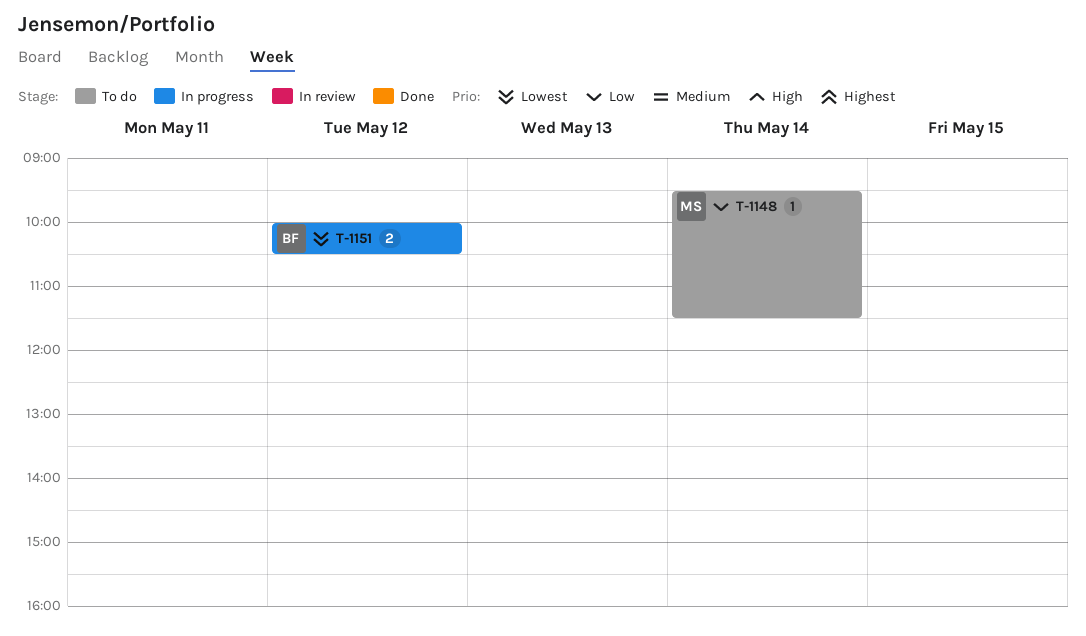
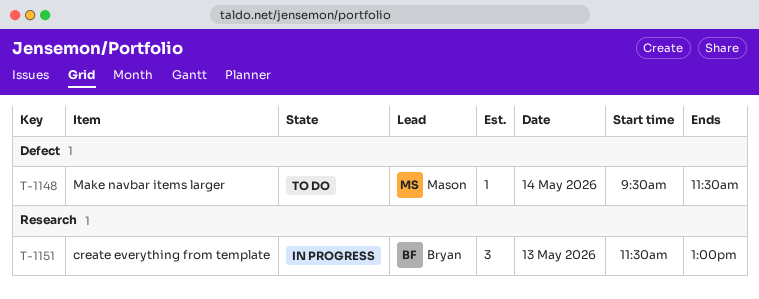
T-1151, estimate: 2 -> 3
T-1151, day: May 12 -> May 13
T-1151, begins: 10:00 -> 11:30
T-1151, ends: 10:30 -> 13:00

